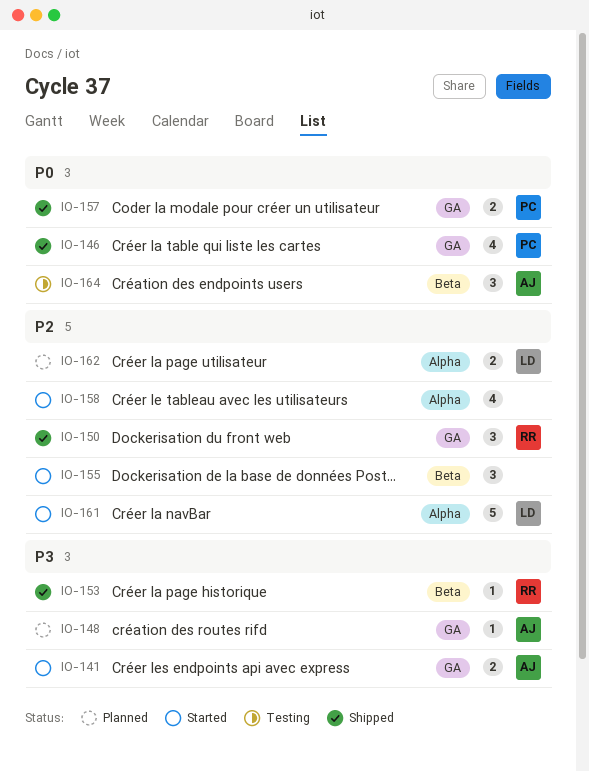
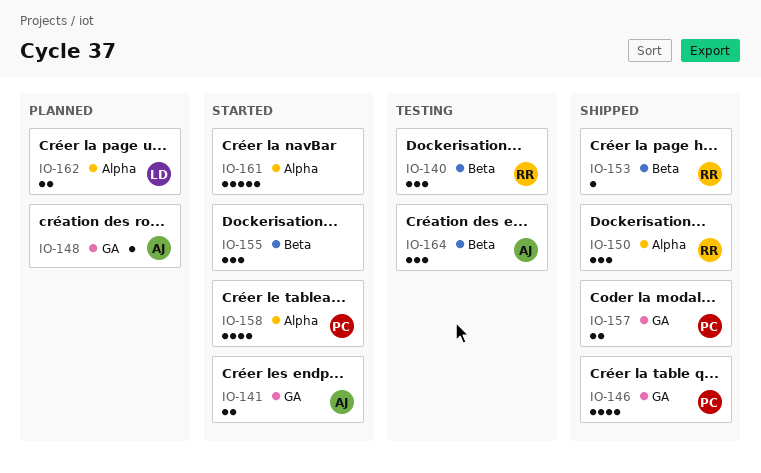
IO-140: none -> present
IO-150, label: GA -> Alpha
IO-158, owner: none -> PC
IO-161, owner: LD -> none

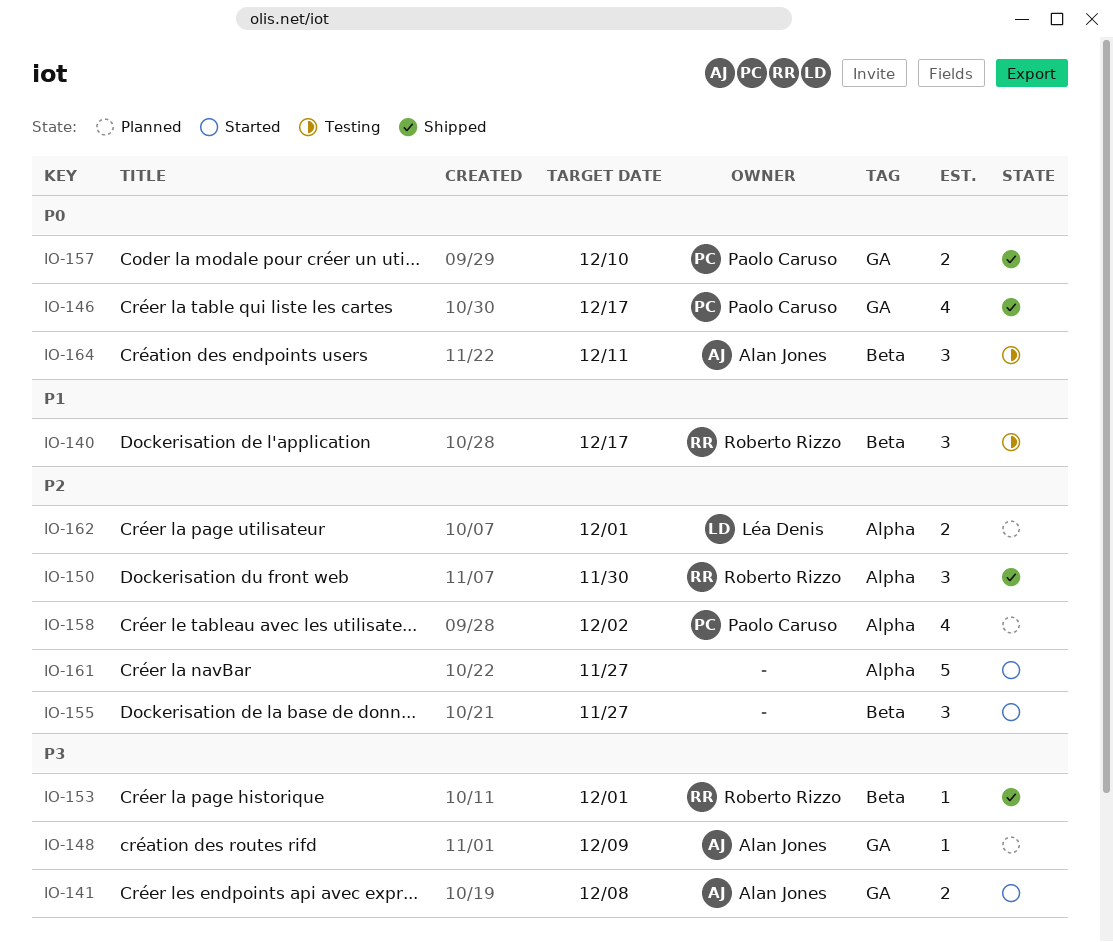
IO-158, status: Started -> Planned

